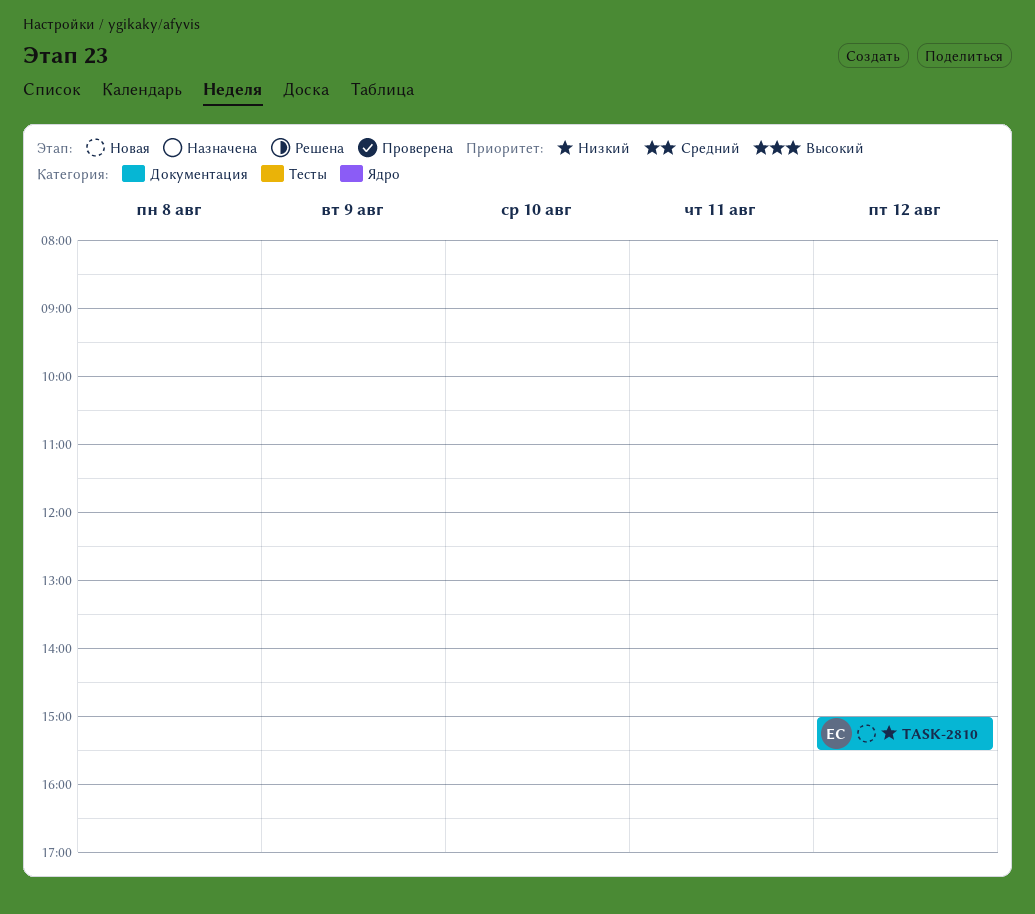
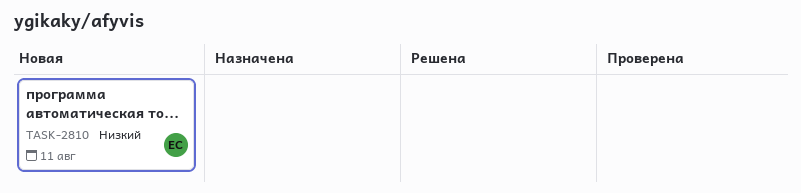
TASK-2810, day: Aug 12 -> Aug 11

